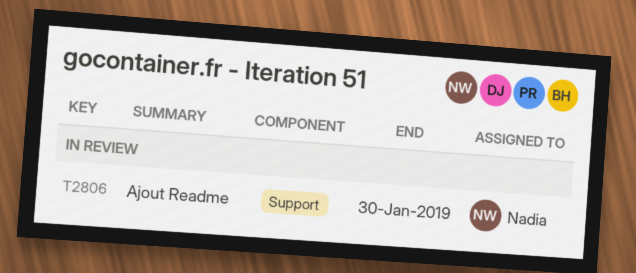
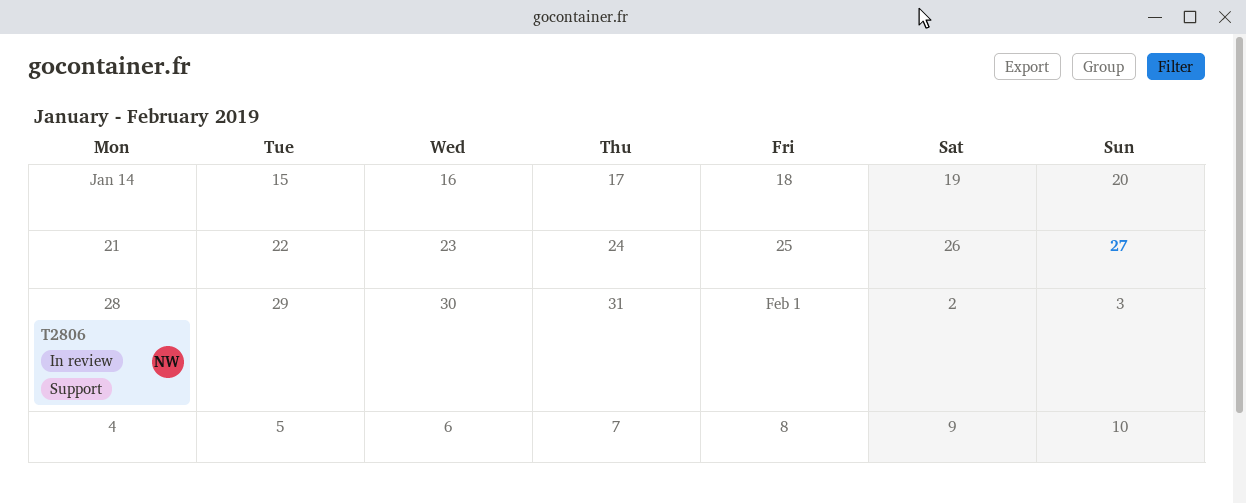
T2806, due: Jan 30 -> Jan 28

